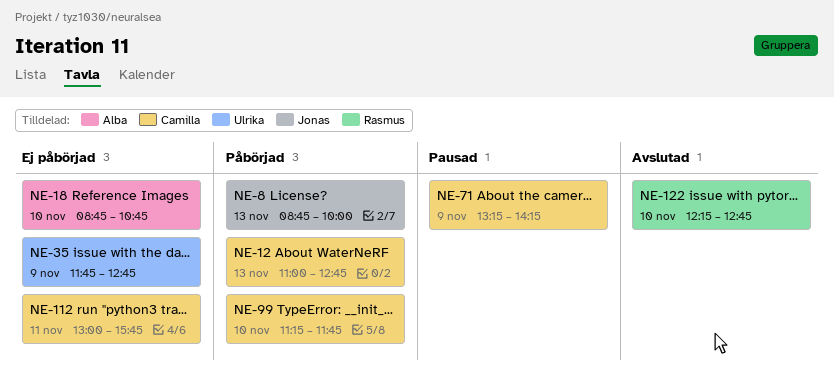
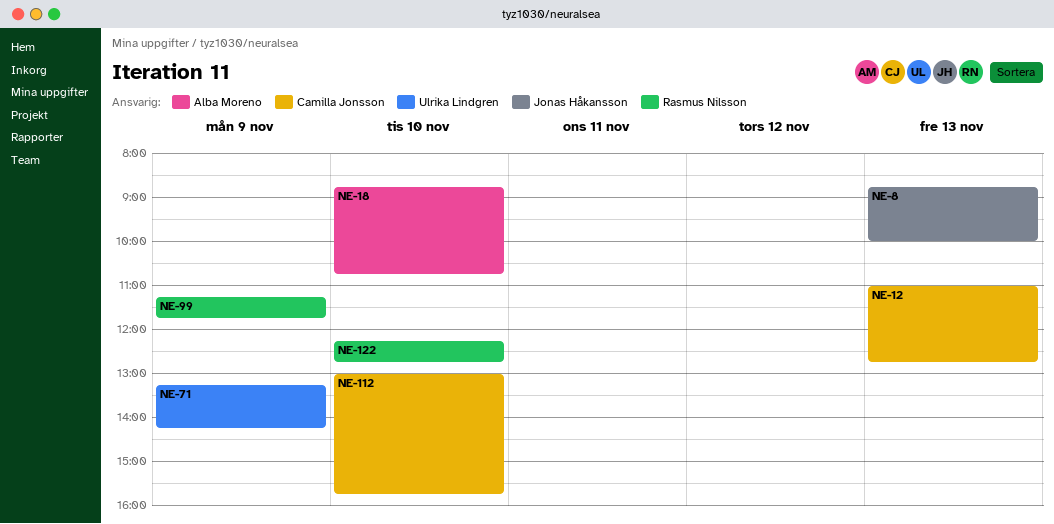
NE-35: present -> none
NE-71, owner: Camilla Jonsson -> Ulrika Lindgren
NE-99, owner: Camilla Jonsson -> Rasmus Nilsson
NE-99, day: Nov 10 -> Nov 9
NE-112, day: Nov 11 -> Nov 10

